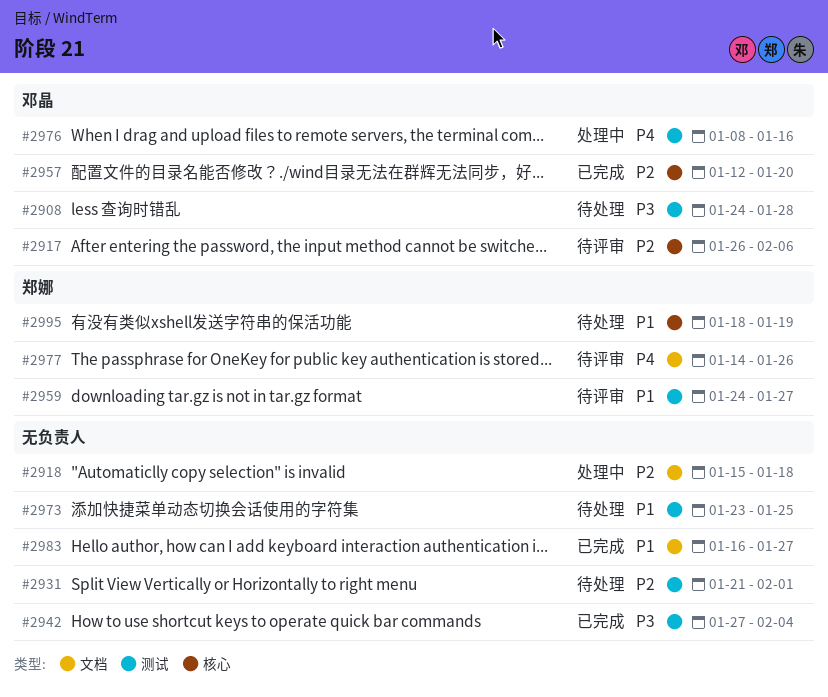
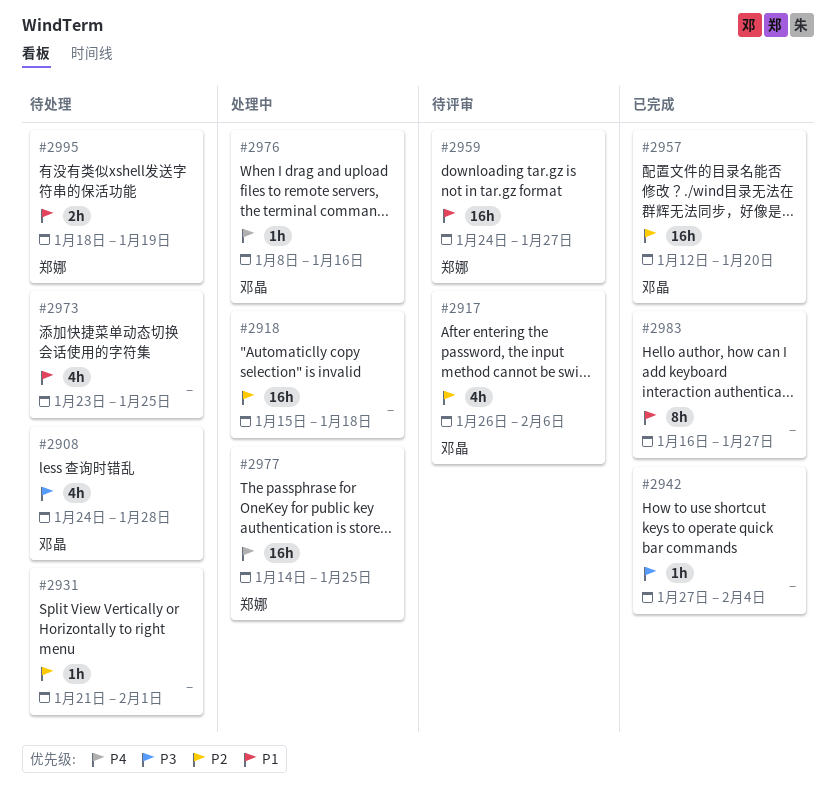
#2977, status: 待评审 -> 处理中
#2977, due: Jan 26 -> Jan 25

